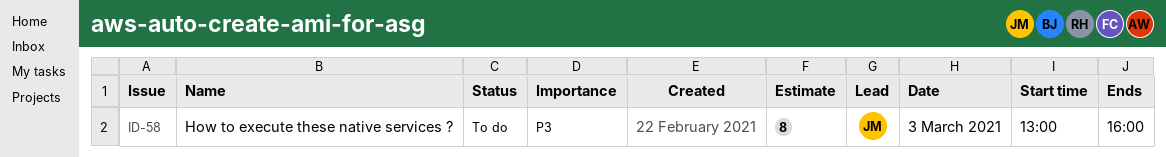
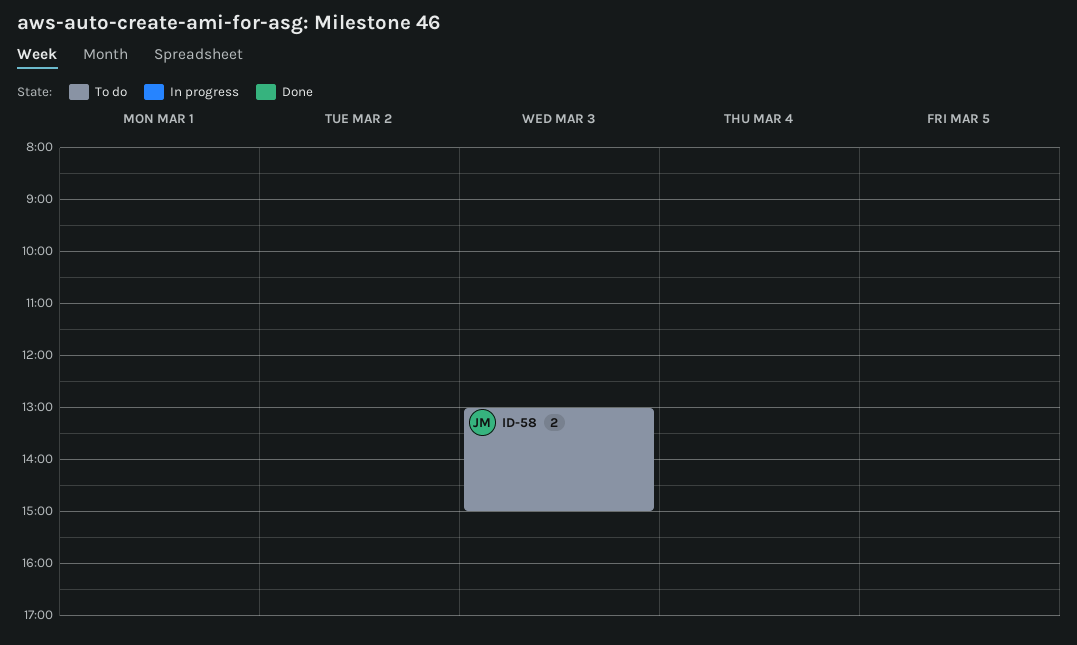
ID-58, estimate: 8 -> 2
ID-58, ends: 16:00 -> 15:00

